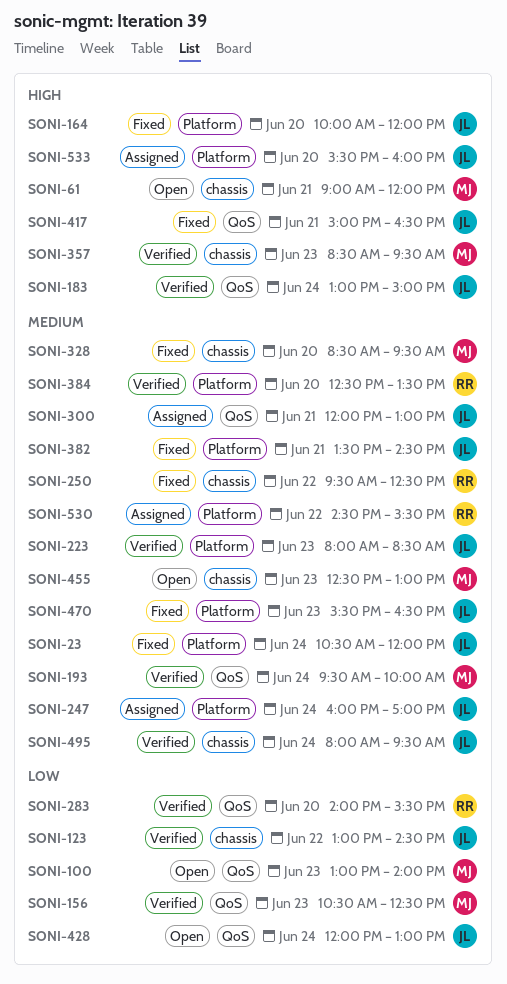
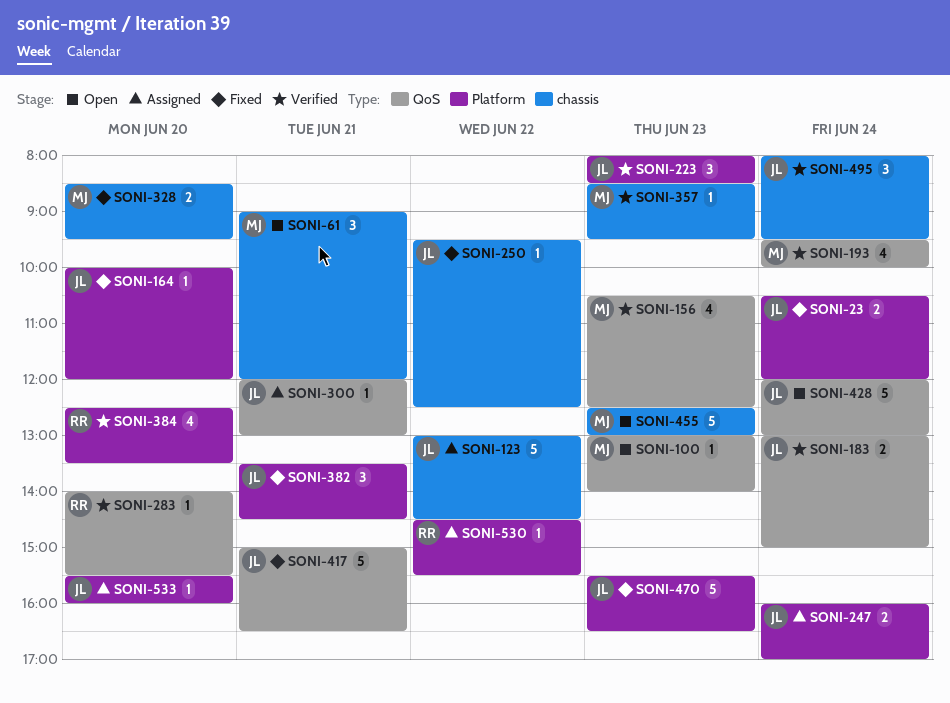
SONI-123, status: Verified -> Assigned
SONI-250, owner: RR -> JL

